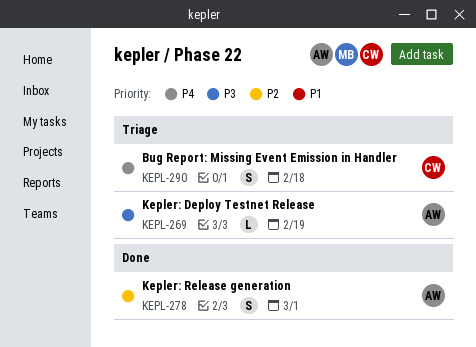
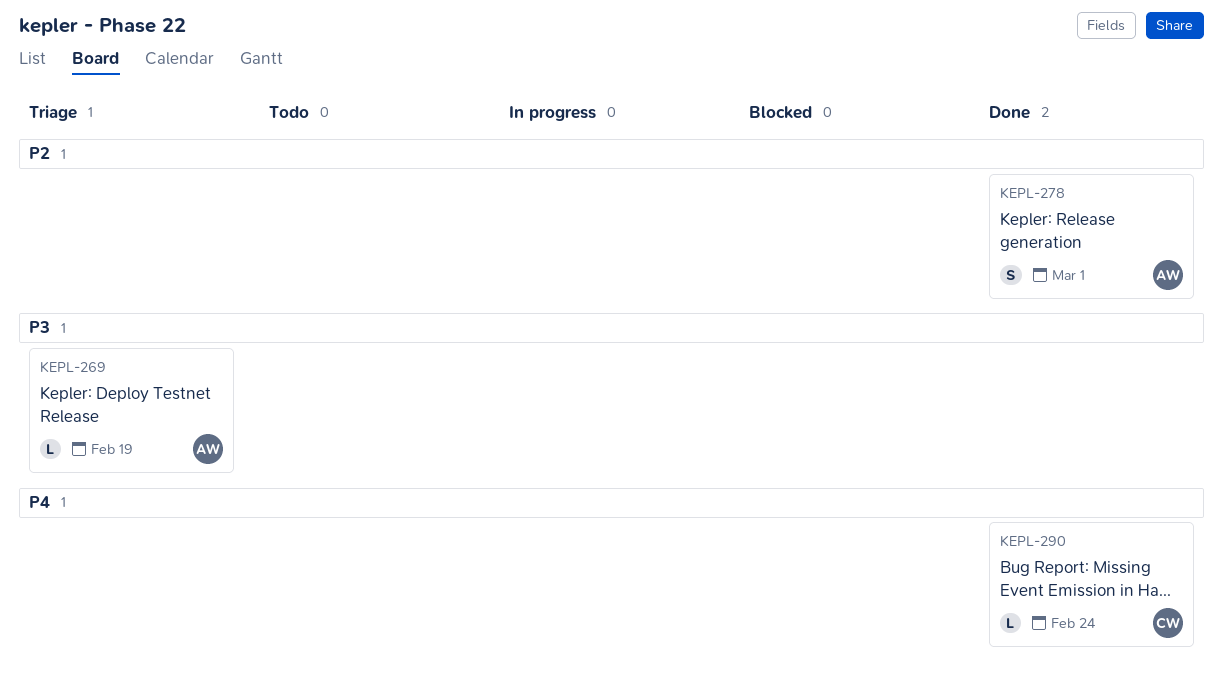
KEPL-290, status: Triage -> Done
KEPL-290, estimate: S -> L
KEPL-290, due: Feb 18 -> Feb 24

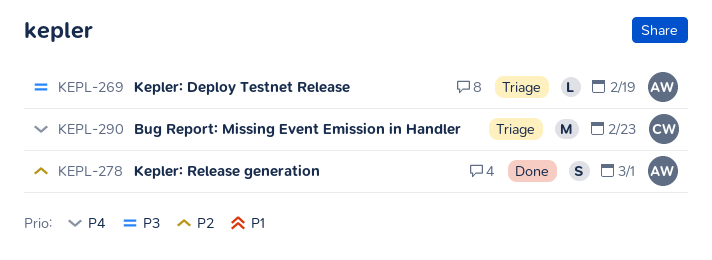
KEPL-290, status: Done -> Triage
KEPL-290, estimate: L -> M
KEPL-290, due: Feb 24 -> Feb 23

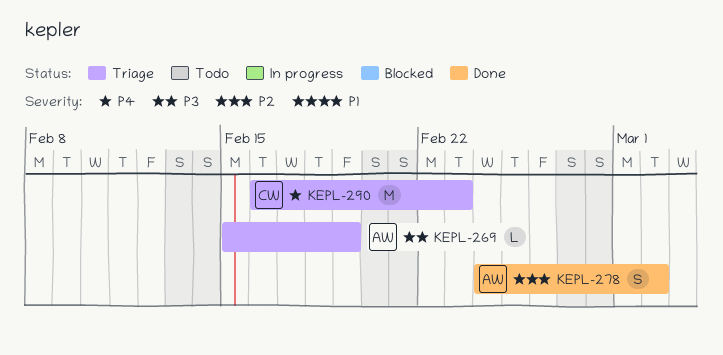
KEPL-278, due: Mar 1 -> Mar 2

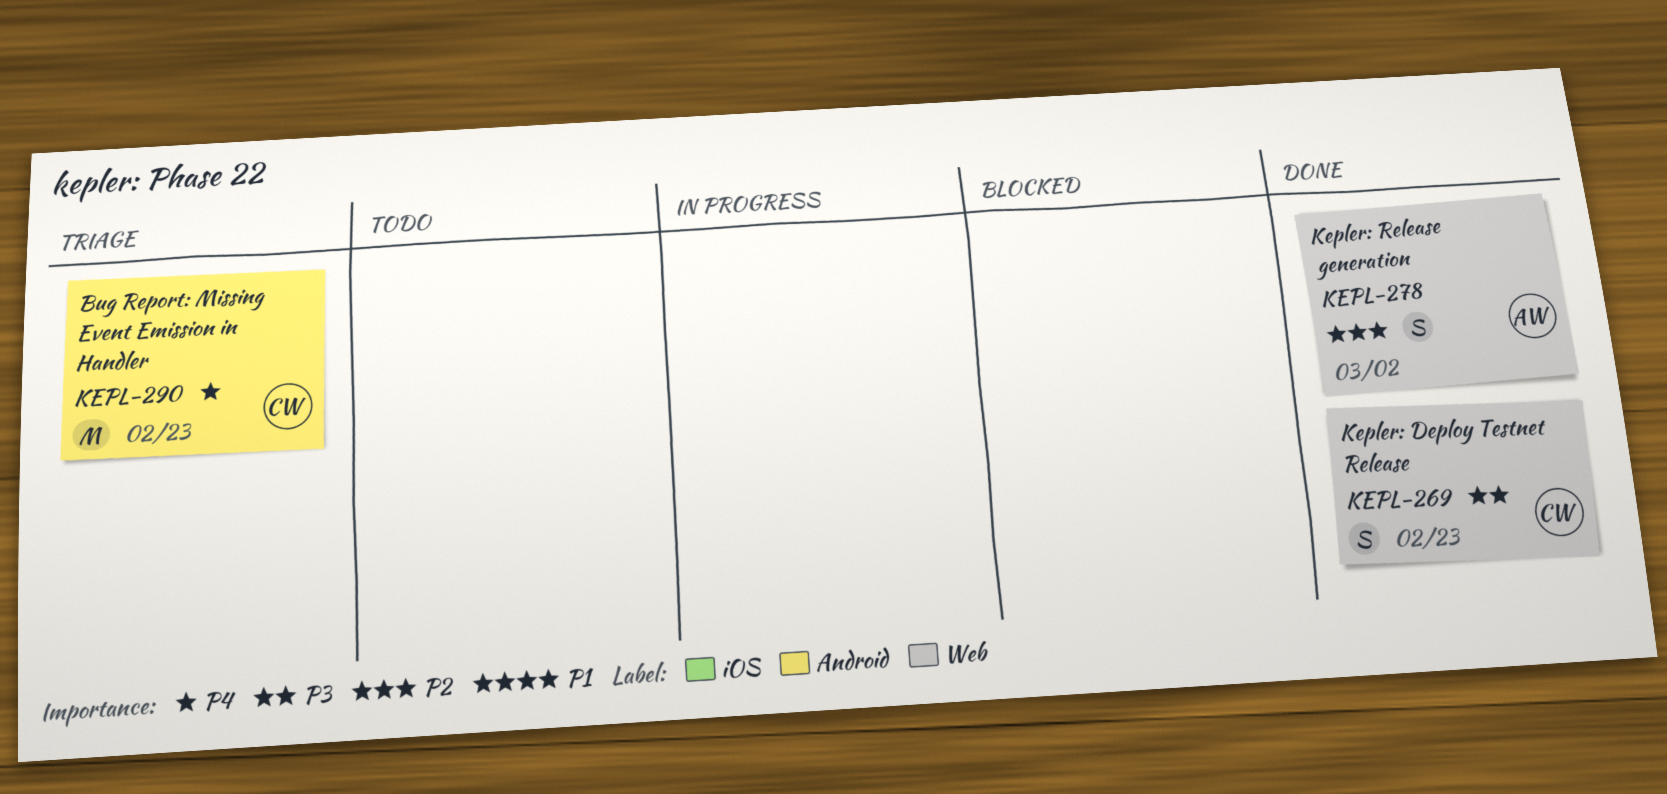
KEPL-269, status: Triage -> Done
KEPL-269, owner: AW -> CW
KEPL-269, estimate: L -> S
KEPL-269, due: Feb 19 -> Feb 23

